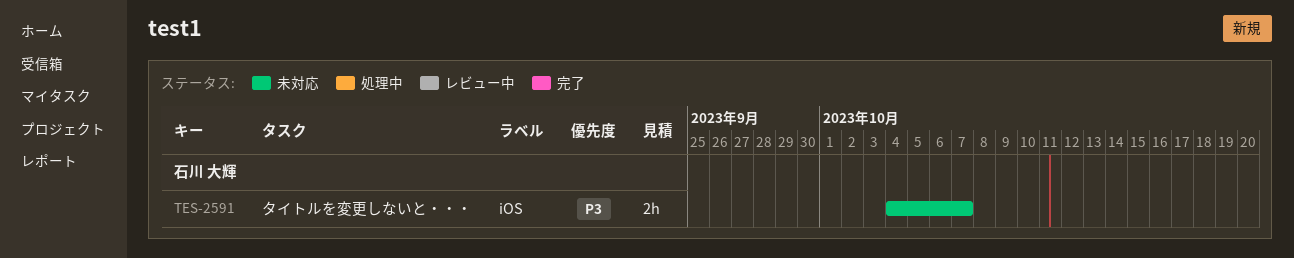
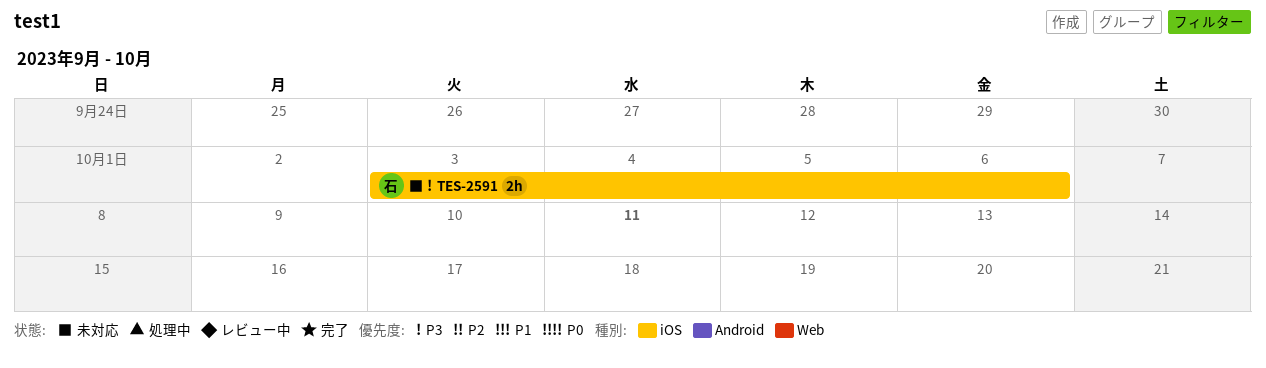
TES-2591, start: Oct 4 -> Oct 3
TES-2591, due: Oct 7 -> Oct 6

